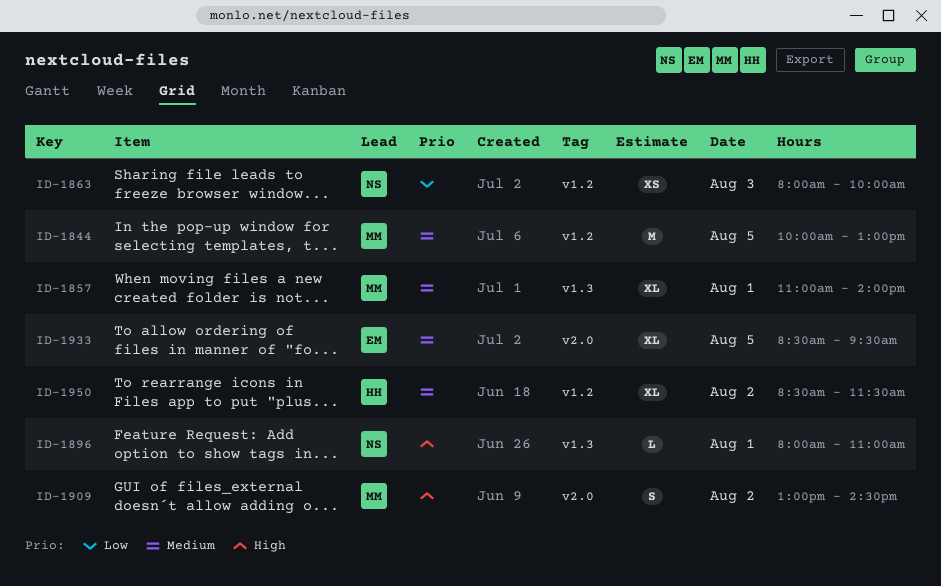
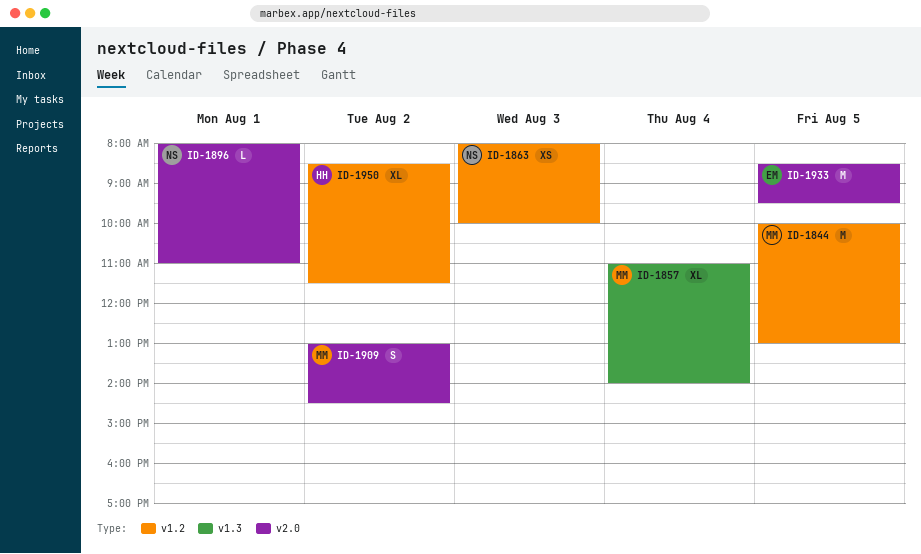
ID-1857, day: Aug 1 -> Aug 4
ID-1896, label: v1.3 -> v2.0
ID-1933, estimate: XL -> M

